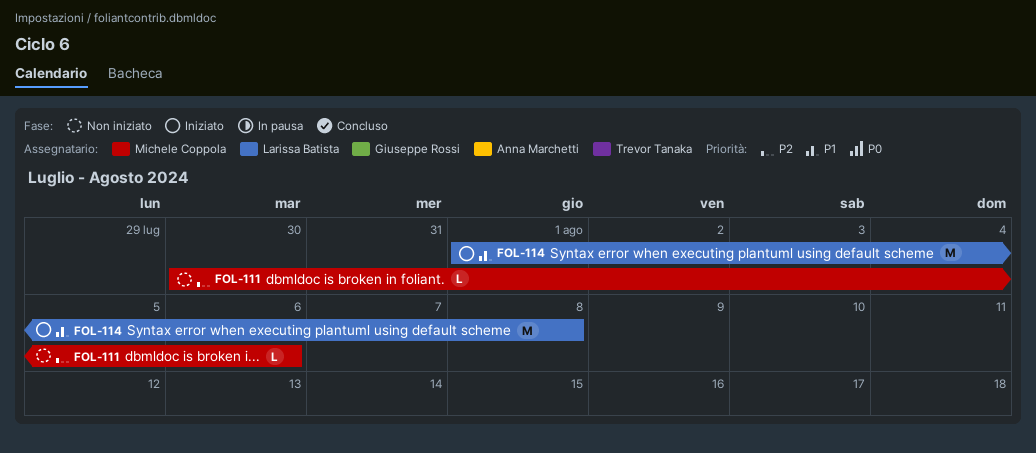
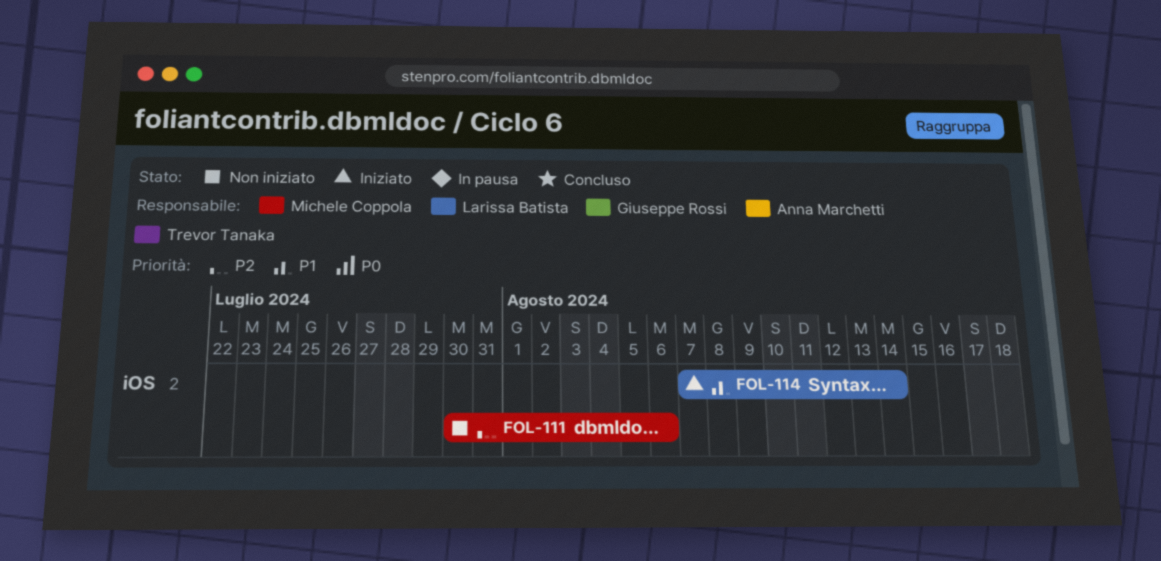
FOL-114, start: Aug 1 -> Aug 7
FOL-114, due: Aug 8 -> Aug 14

